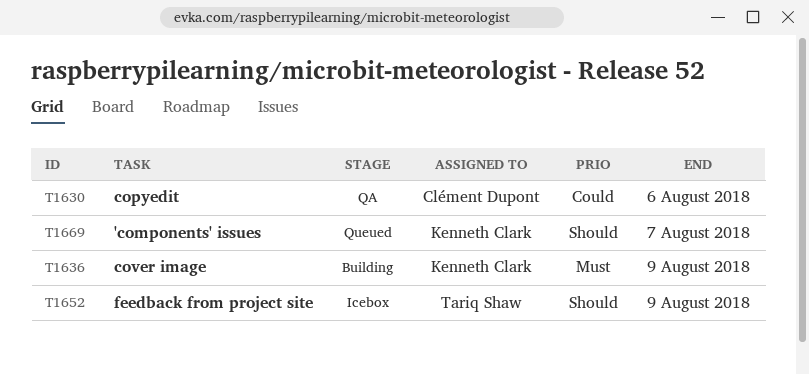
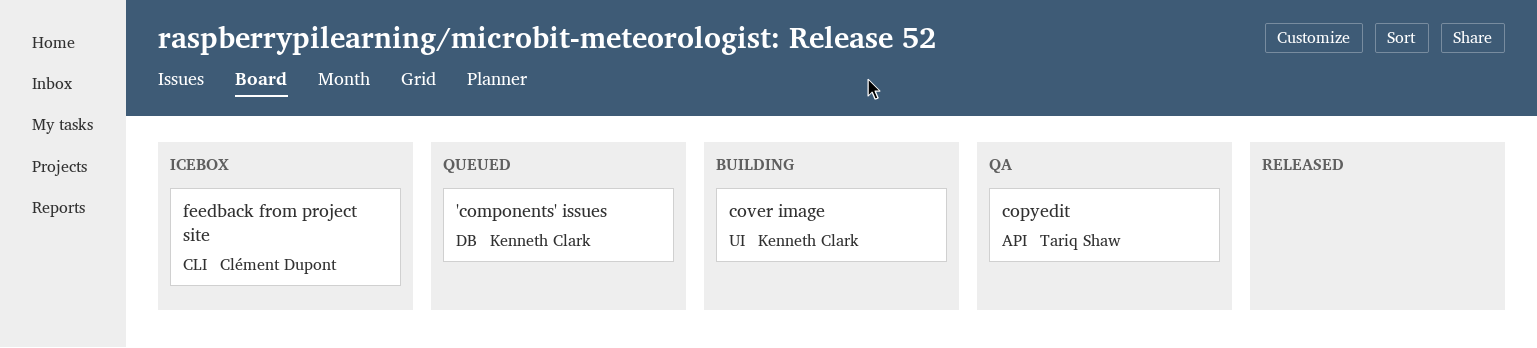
copyedit, owner: Clément Dupont -> Tariq Shaw
feedback from project site, owner: Tariq Shaw -> Clément Dupont

